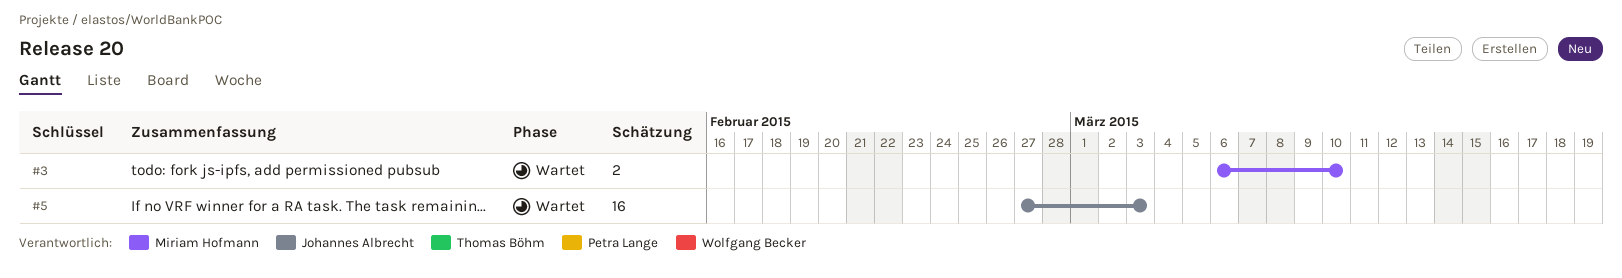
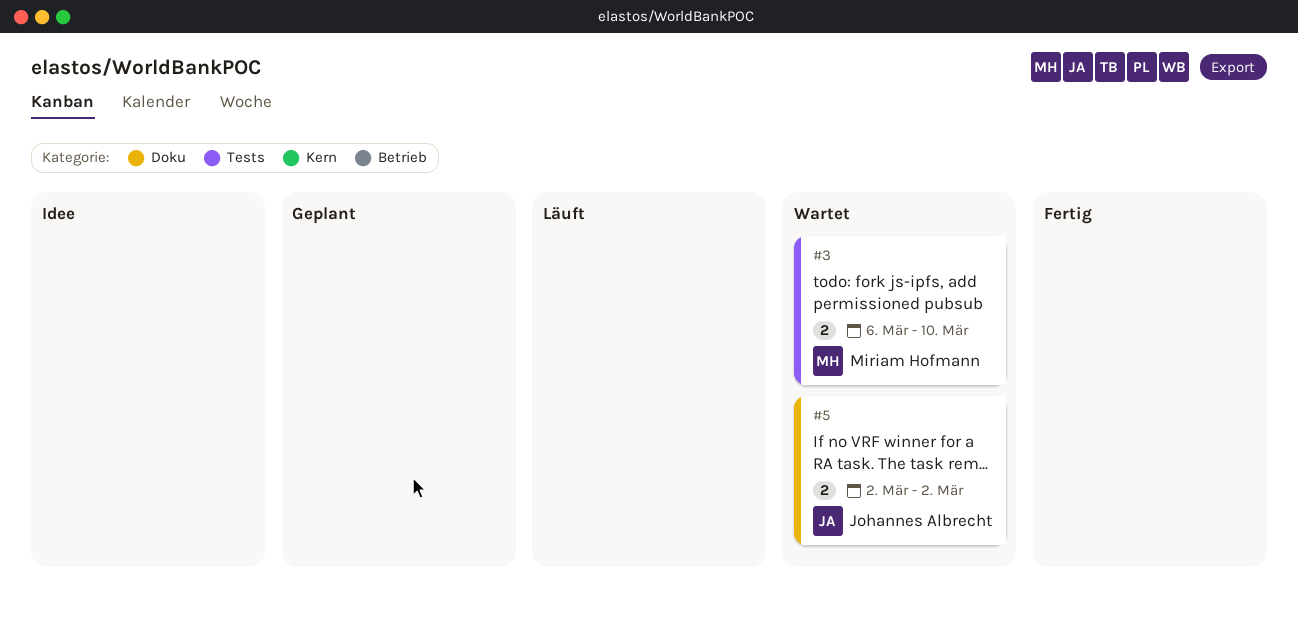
#5, estimate: 16 -> 2
#5, start: Feb 27 -> Mar 2
#5, due: Mar 3 -> Mar 2

